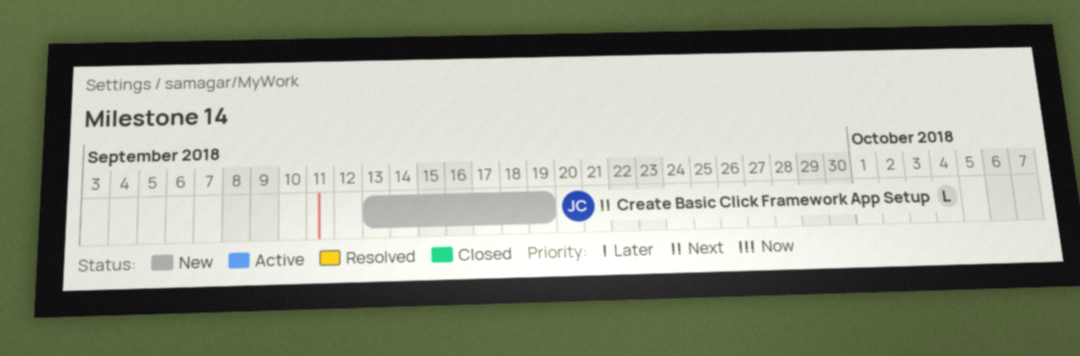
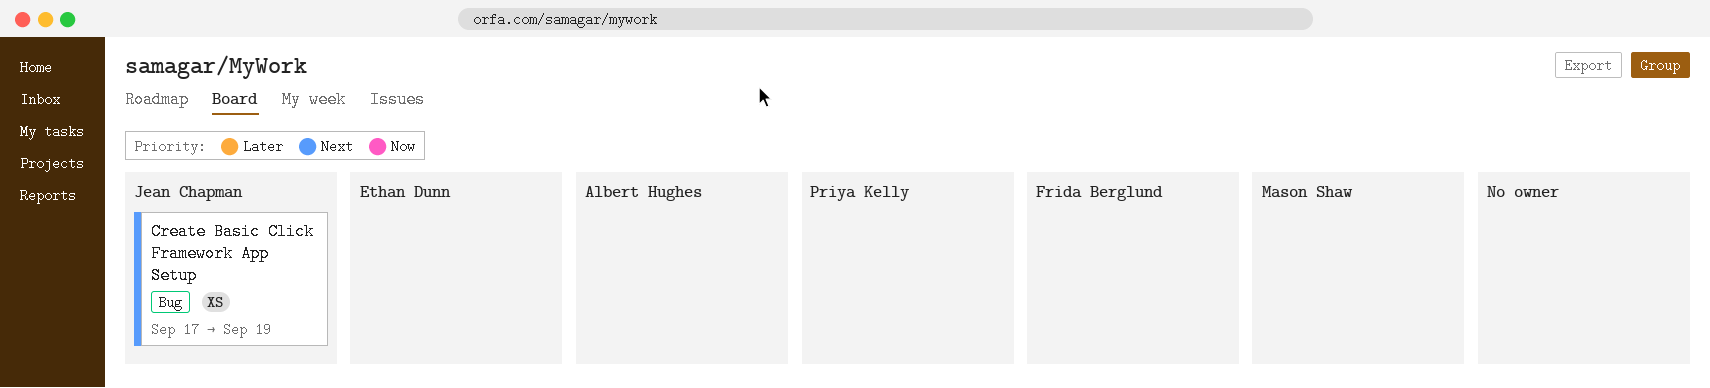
Create Basic Click Framework App Setup, estimate: L -> XS
Create Basic Click Framework App Setup, start: Sep 13 -> Sep 17

